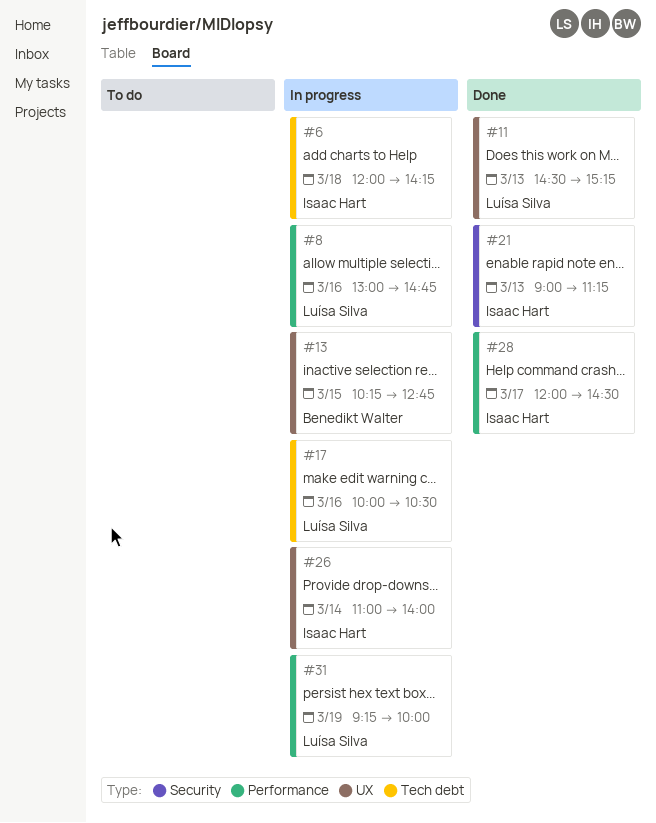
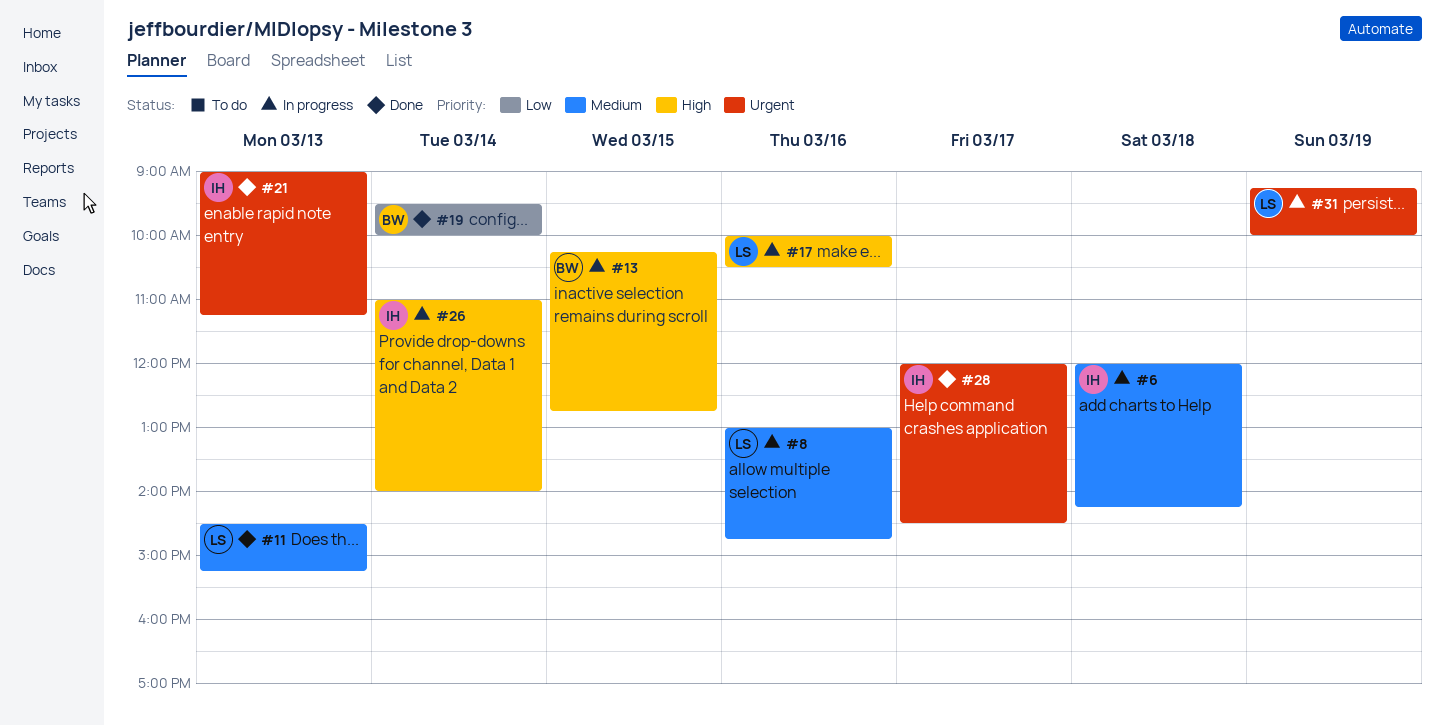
#19: none -> present

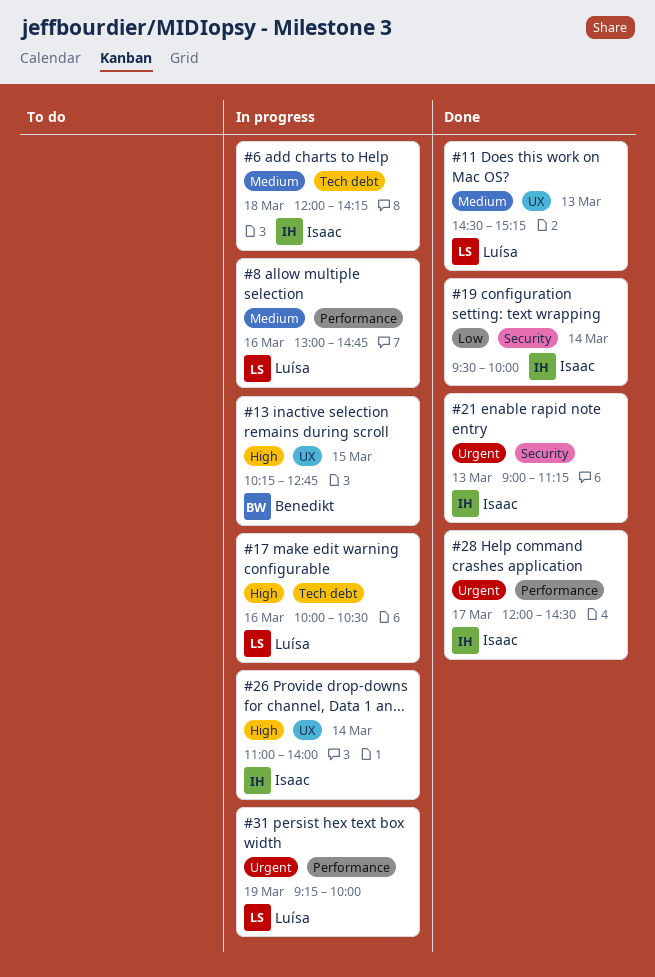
#19, owner: Benedikt -> Isaac

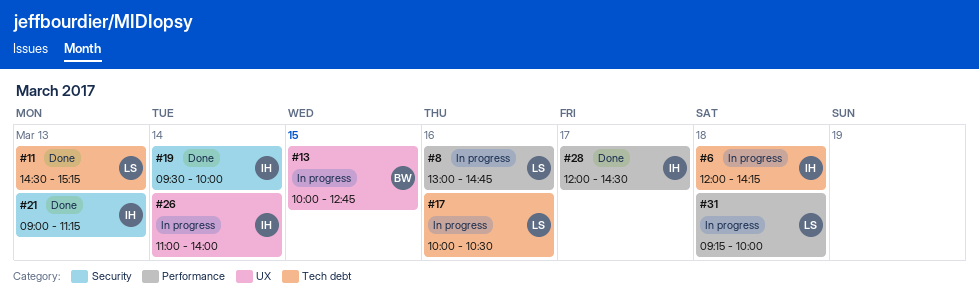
#11, label: UX -> Tech debt
#13, begins: 10:15 -> 10:00
#31, day: Mar 19 -> Mar 18

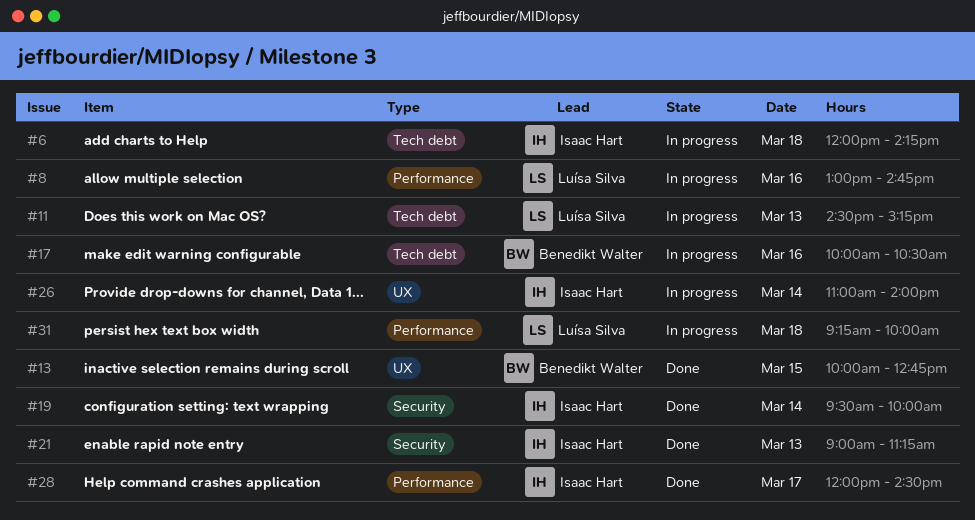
#11, status: Done -> In progress
#13, status: In progress -> Done
#17, owner: Luísa Silva -> Benedikt Walter

